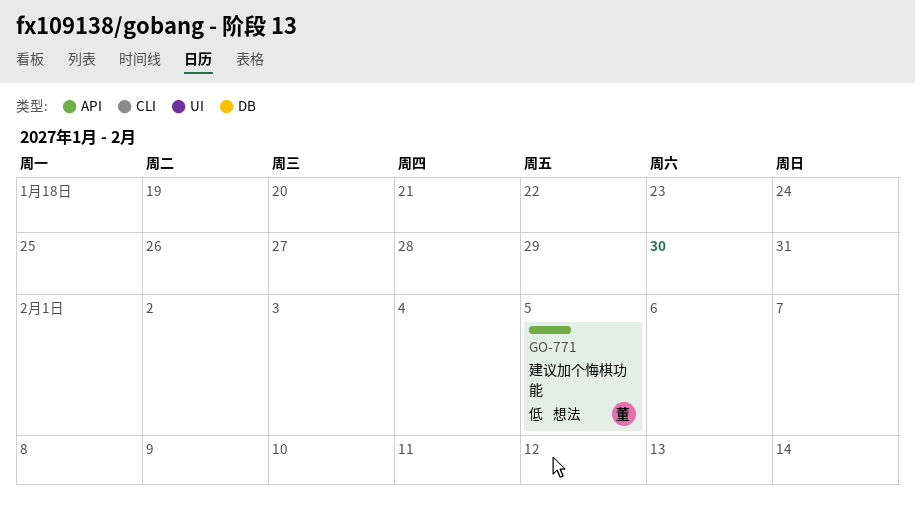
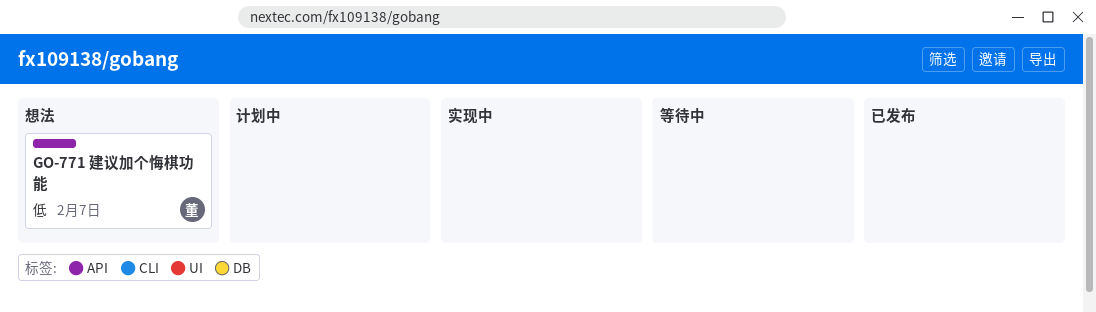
GO-771, due: Feb 5 -> Feb 7

